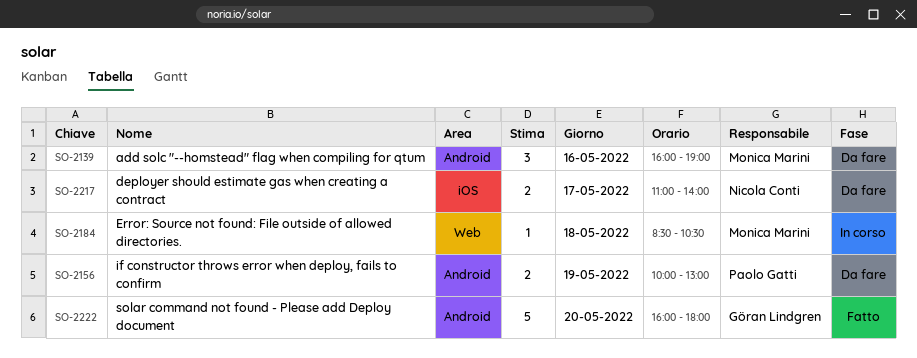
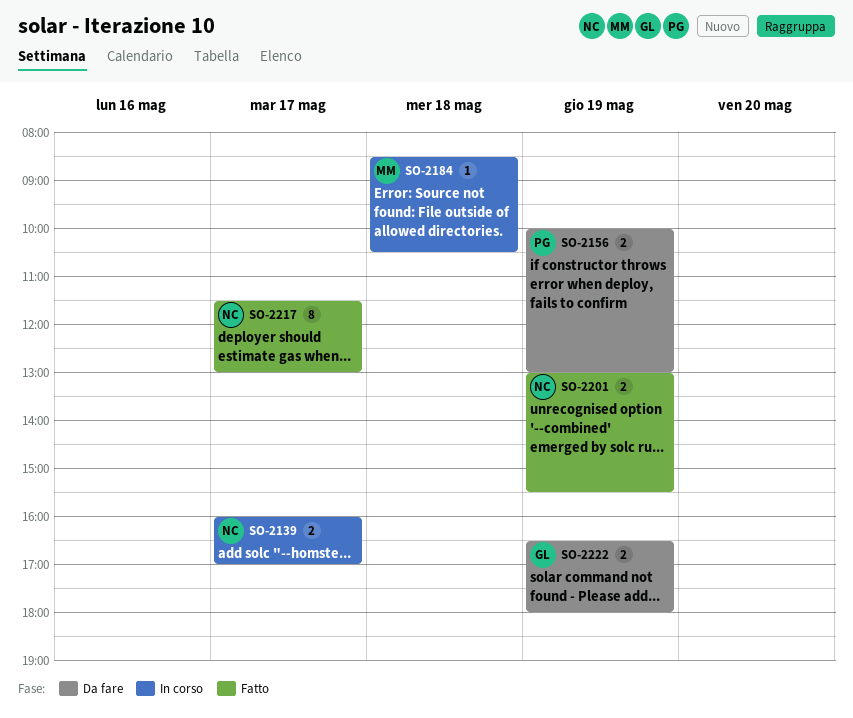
SO-2139, status: Da fare -> In corso
SO-2139, owner: Monica Marini -> Nicola Conti
SO-2139, estimate: 3 -> 2
SO-2139, day: May 16 -> May 17
SO-2139, ends: 19:00 -> 17:00
SO-2201: none -> present
SO-2217, status: Da fare -> Fatto
SO-2217, estimate: 2 -> 8
SO-2217, begins: 11:00 -> 11:30
SO-2217, ends: 14:00 -> 13:00
SO-2222, status: Fatto -> Da fare
SO-2222, estimate: 5 -> 2
SO-2222, day: May 20 -> May 19
SO-2222, begins: 16:00 -> 16:30

